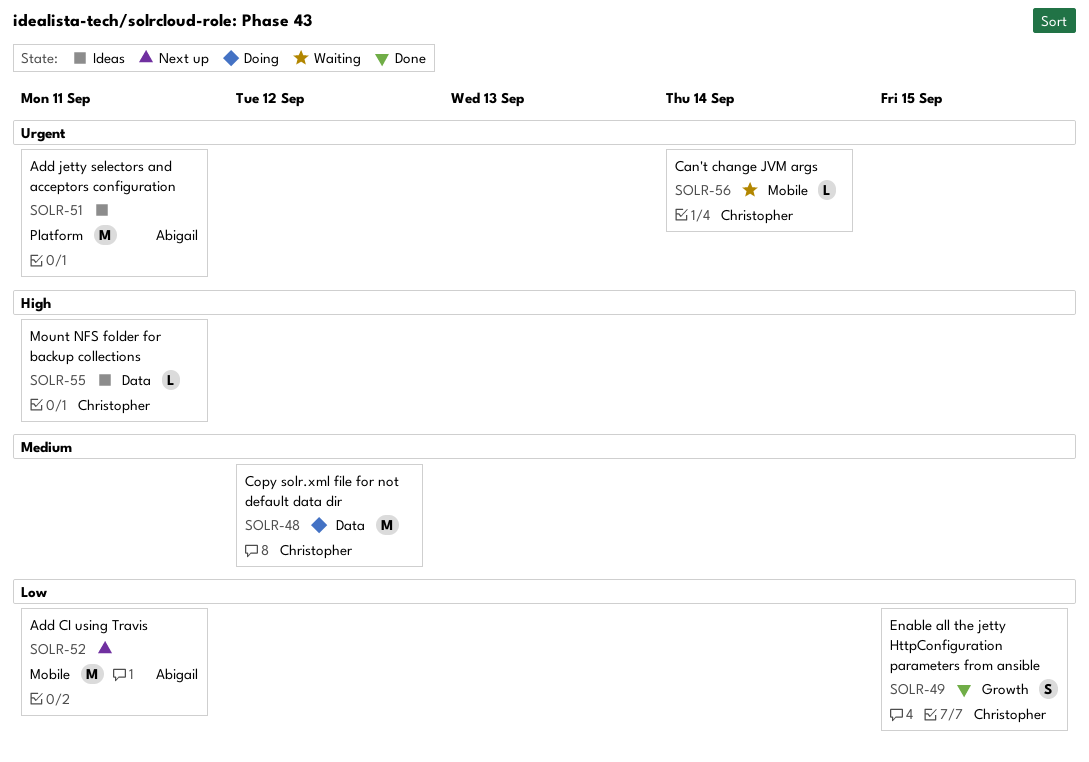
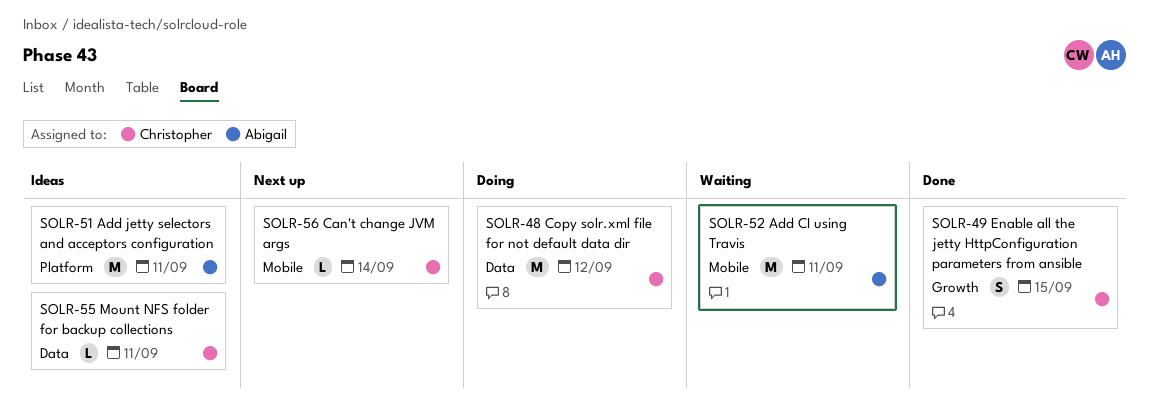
SOLR-52, status: Next up -> Waiting
SOLR-56, status: Waiting -> Next up

